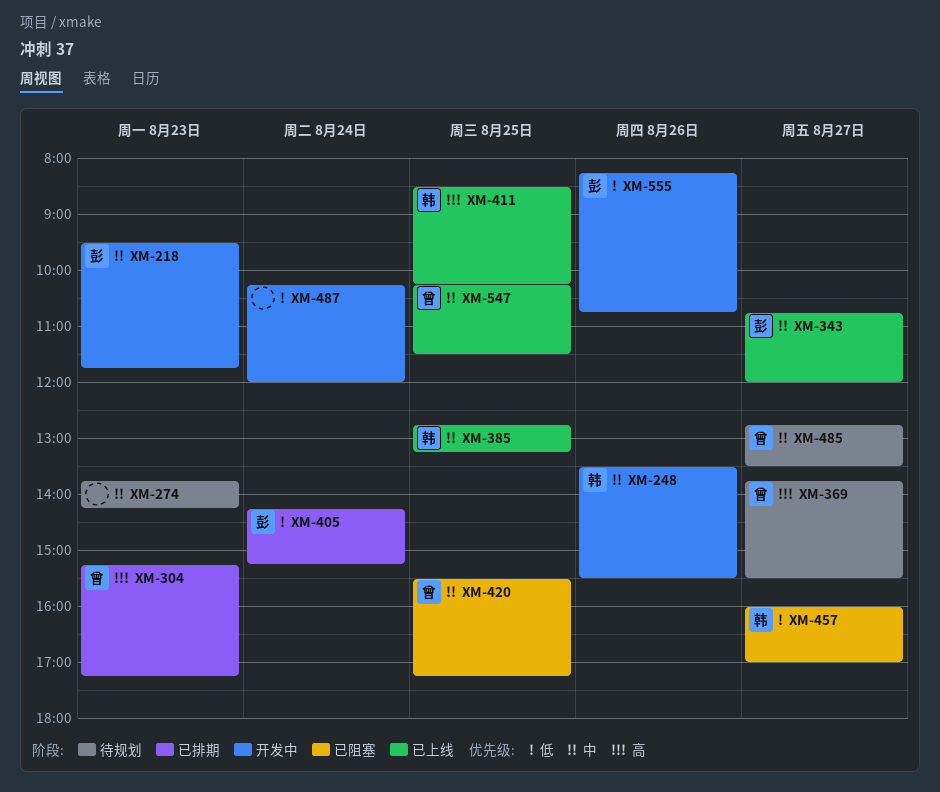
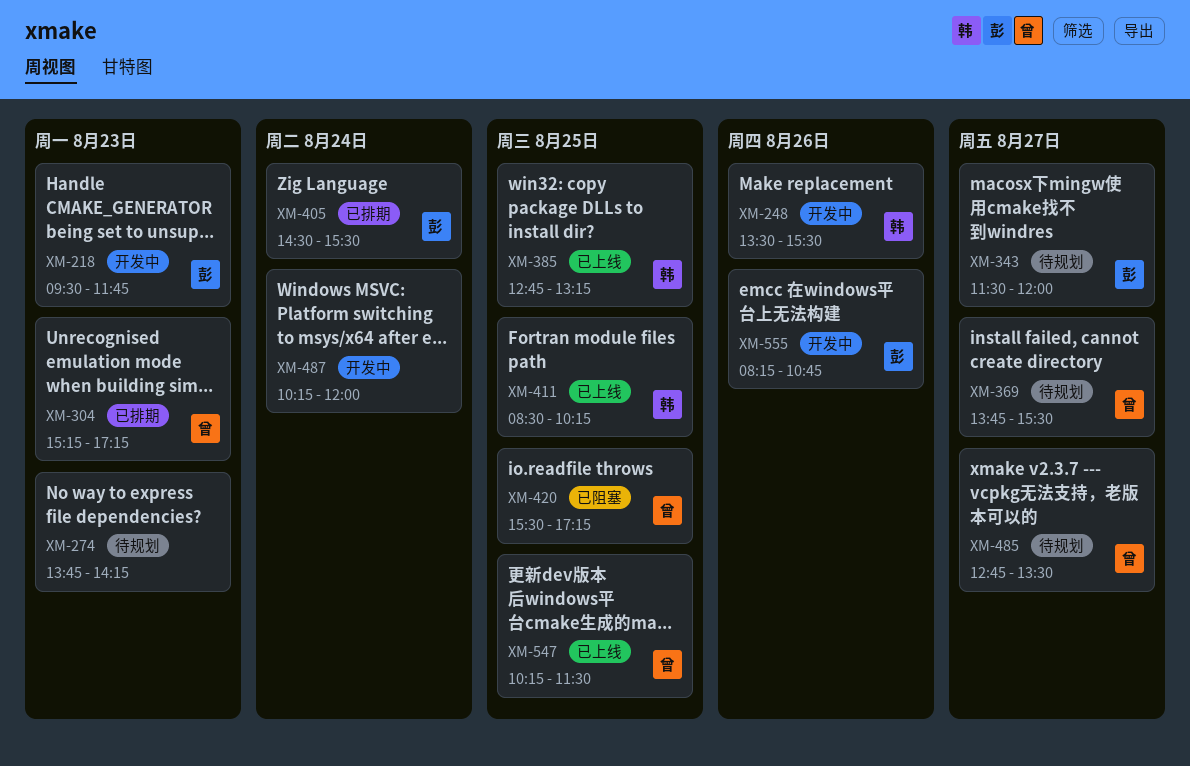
XM-343, status: 已上线 -> 待规划
XM-343, begins: 10:45 -> 11:30
XM-405, begins: 14:15 -> 14:30
XM-405, ends: 15:15 -> 15:30
XM-457: present -> none

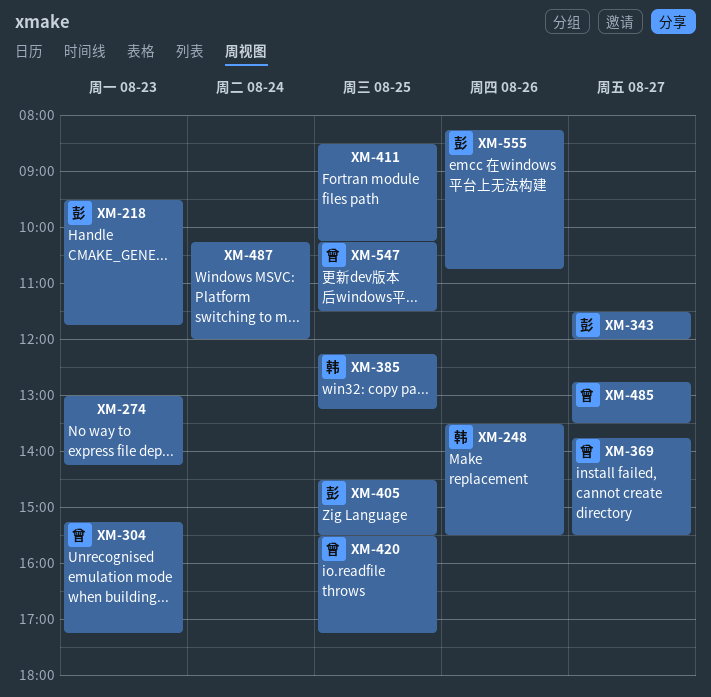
XM-274, begins: 13:45 -> 13:00
XM-385, begins: 12:45 -> 12:15
XM-405, day: Aug 24 -> Aug 25
XM-411, owner: 韩 -> none

